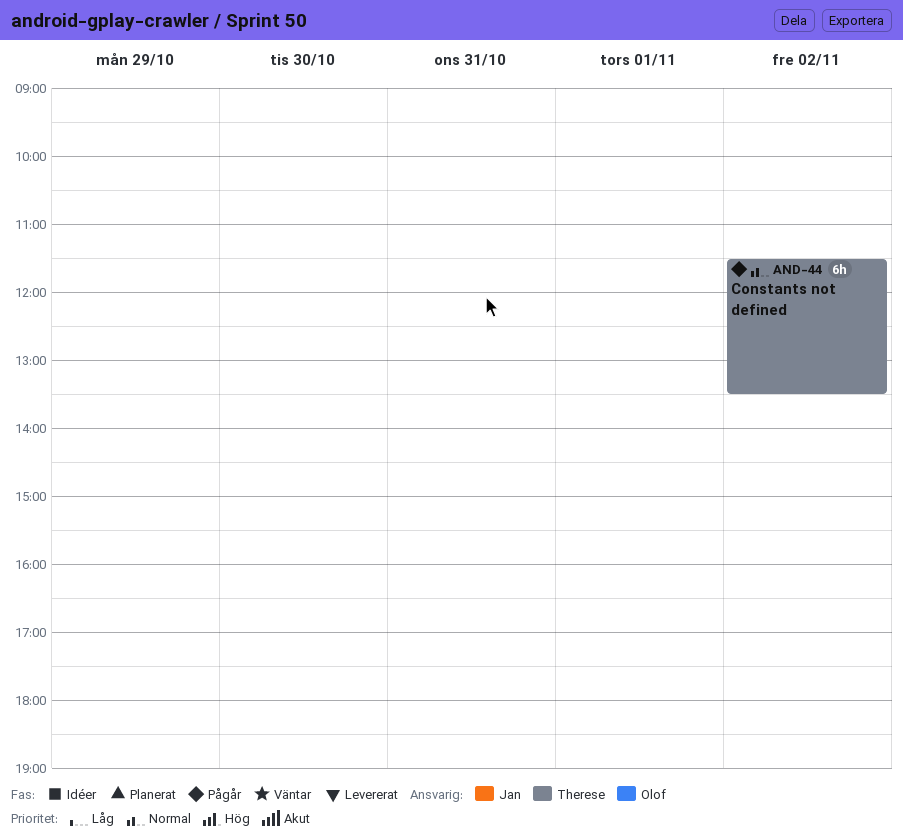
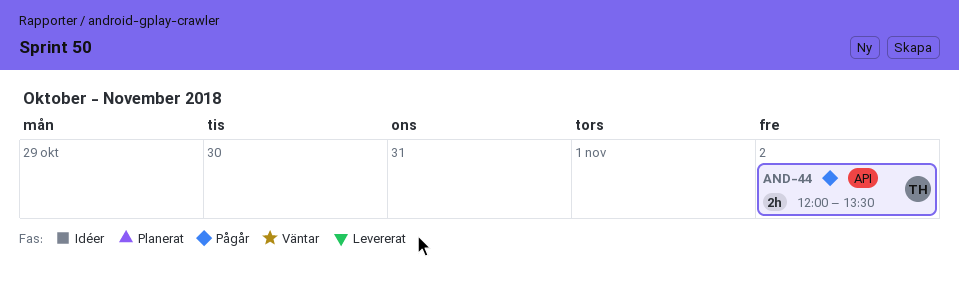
AND-44, estimate: 6h -> 2h
AND-44, begins: 11:30 -> 12:00

